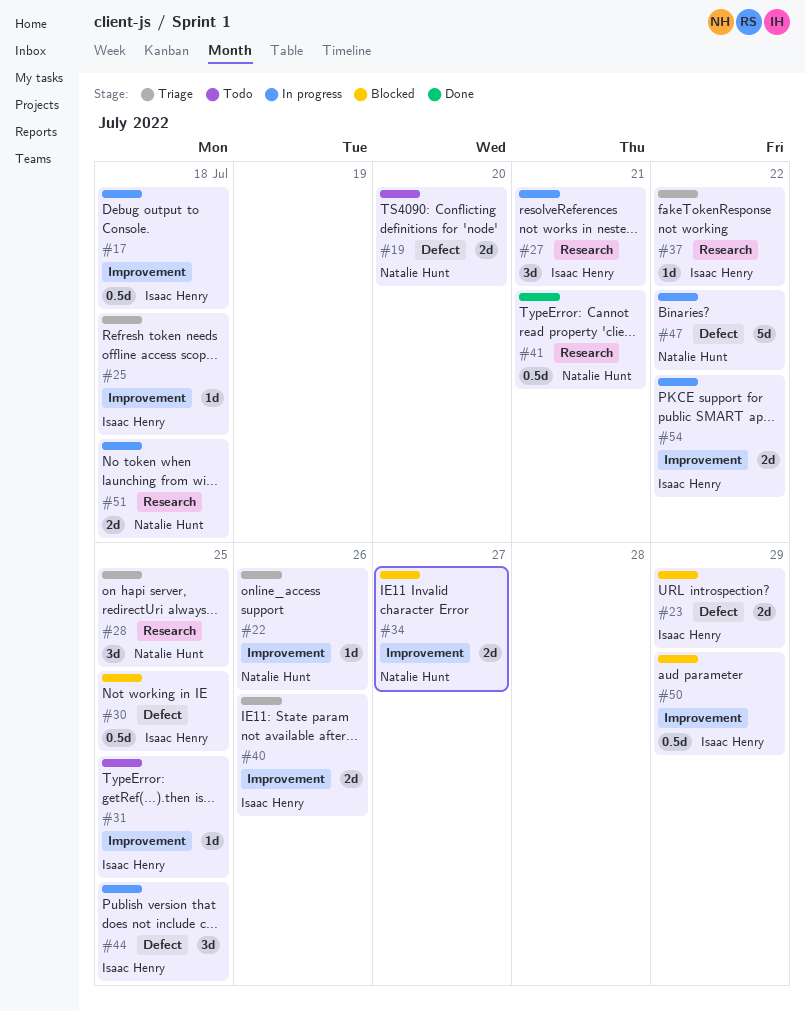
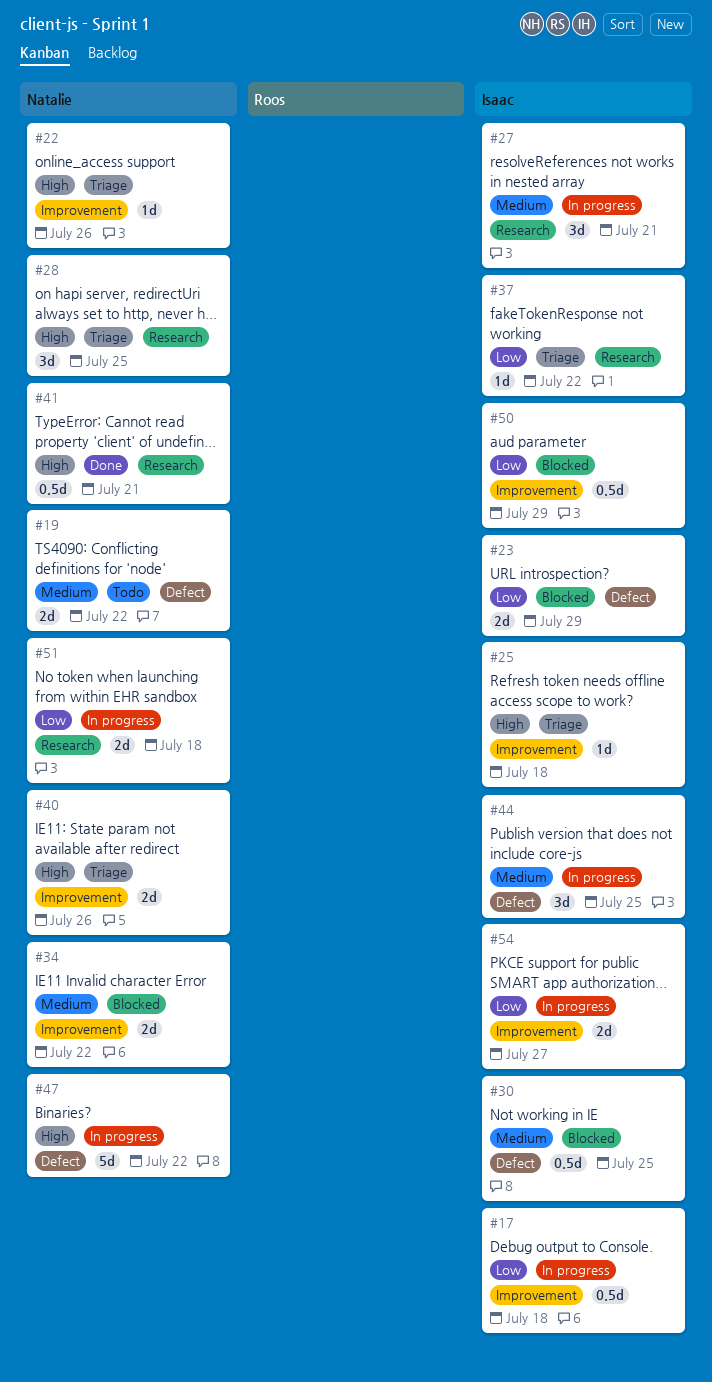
#19, due: Jul 20 -> Jul 22
#31: present -> none
#34, due: Jul 27 -> Jul 22
#40, owner: Isaac Henry -> Natalie Hunt
#54, due: Jul 22 -> Jul 27

